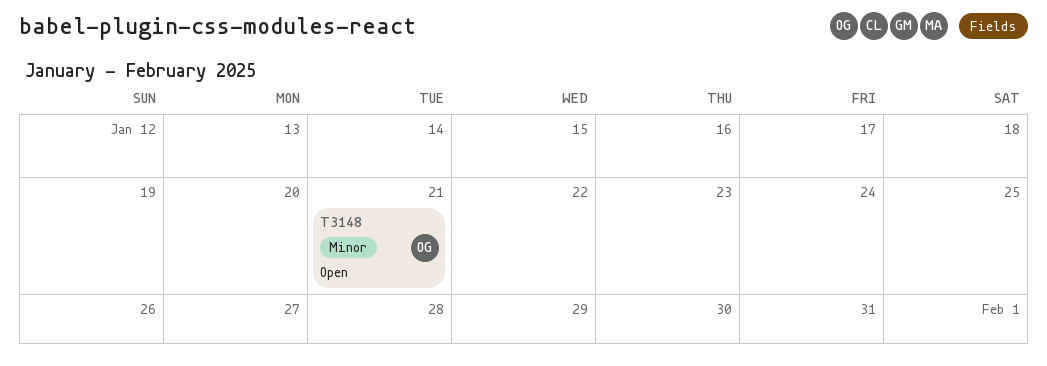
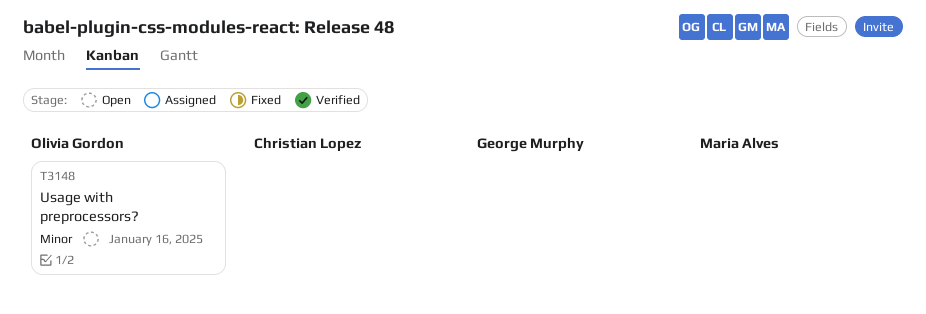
T3148, due: Jan 21 -> Jan 16

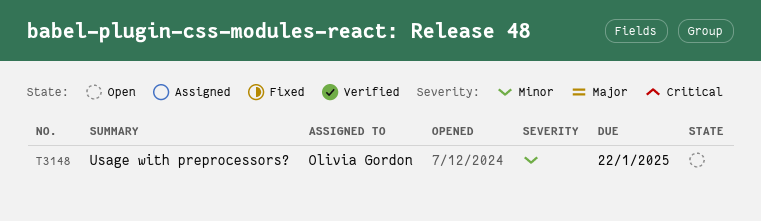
T3148, due: Jan 16 -> Jan 22

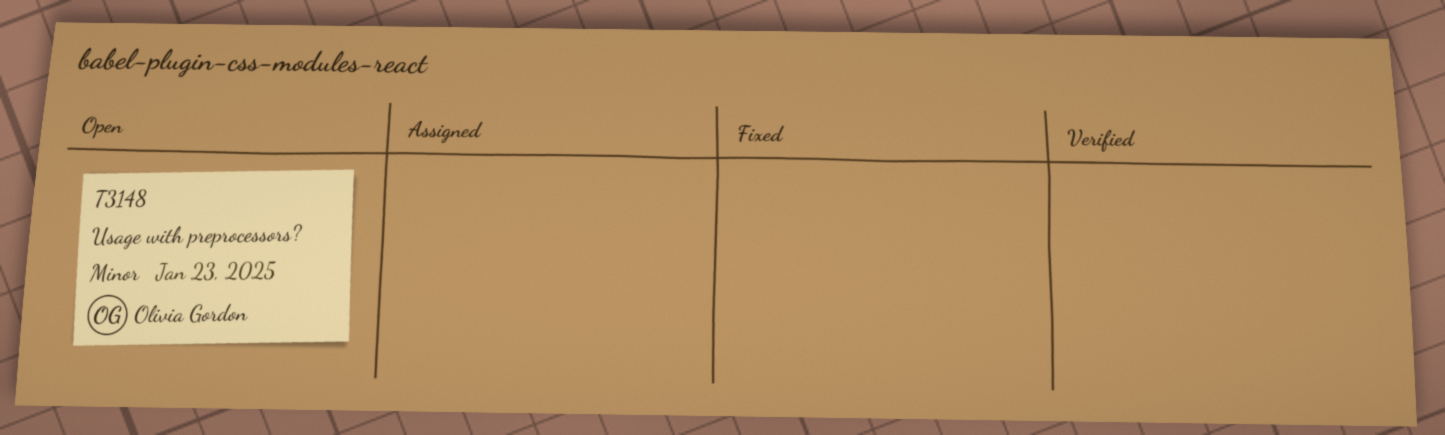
T3148, due: Jan 22 -> Jan 23

